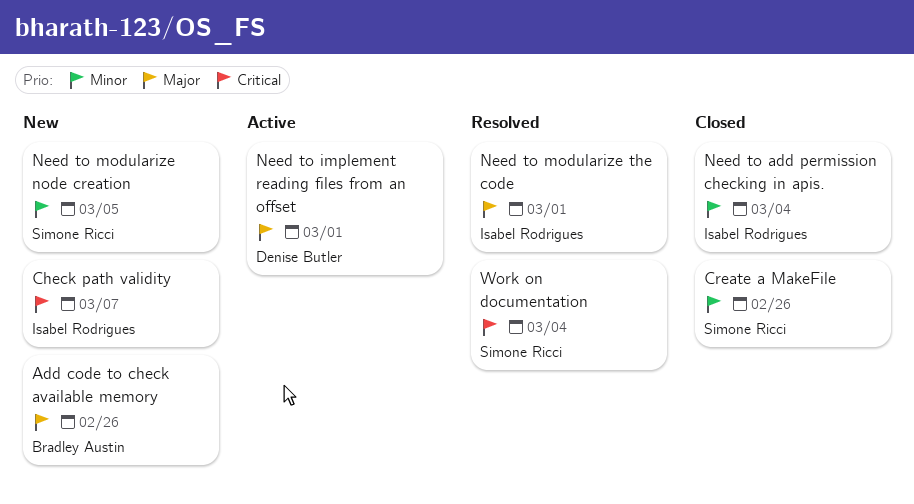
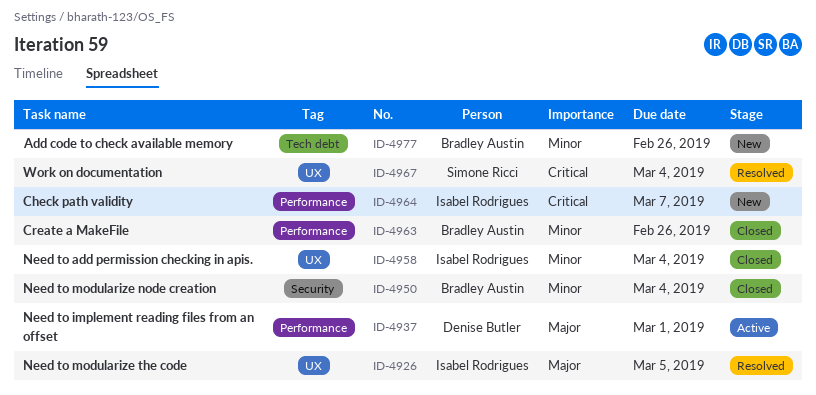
Add code to check available memory, priority: Major -> Minor
Create a MakeFile, owner: Simone Ricci -> Bradley Austin
Need to modularize node creation, status: New -> Closed
Need to modularize node creation, owner: Simone Ricci -> Bradley Austin
Need to modularize node creation, due: Mar 5 -> Mar 4
Need to modularize the code, due: Mar 1 -> Mar 5

